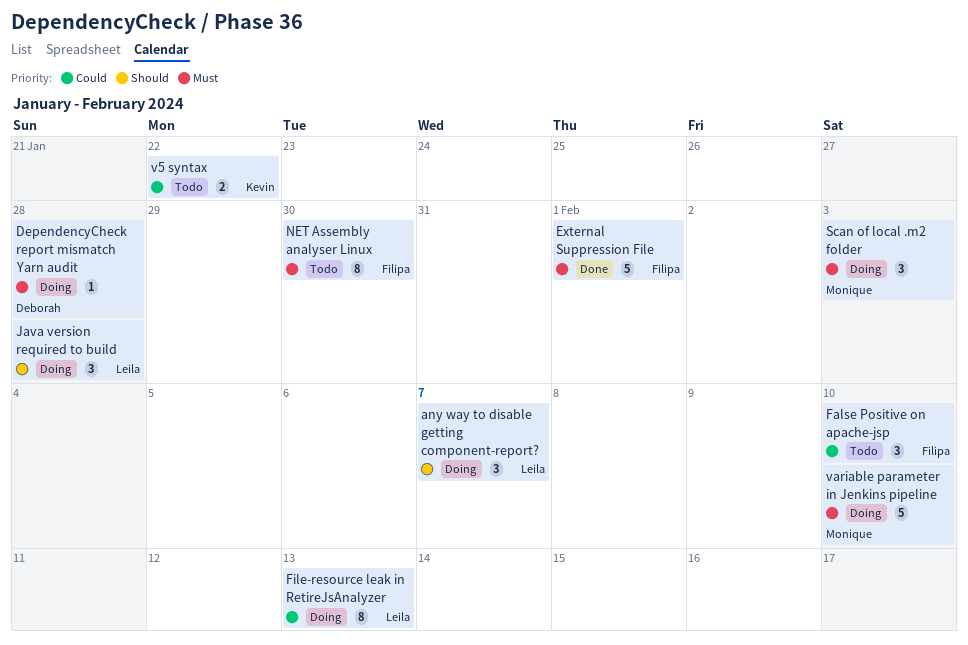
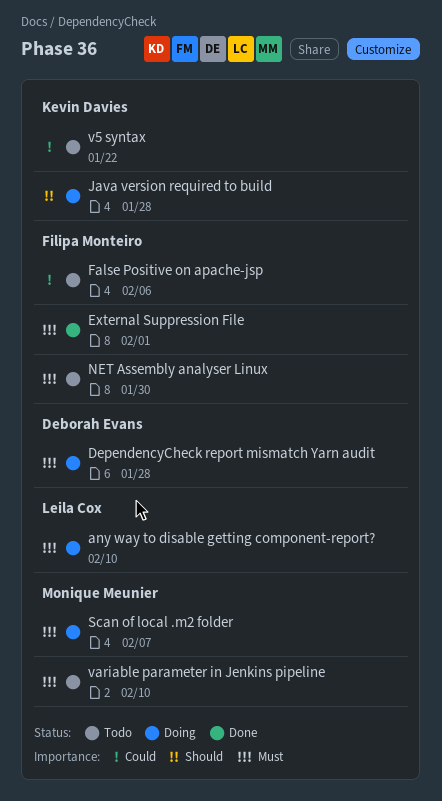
any way to disable getting component-report?, priority: Should -> Must
any way to disable getting component-report?, due: Feb 7 -> Feb 10
False Positive on apache-jsp, due: Feb 10 -> Feb 6
File-resource leak in RetireJsAnalyzer: present -> none
Java version required to build, owner: Leila Cox -> Kevin Davies
Scan of local .m2 folder, due: Feb 3 -> Feb 7
variable parameter in Jenkins pipeline, status: Doing -> Todo

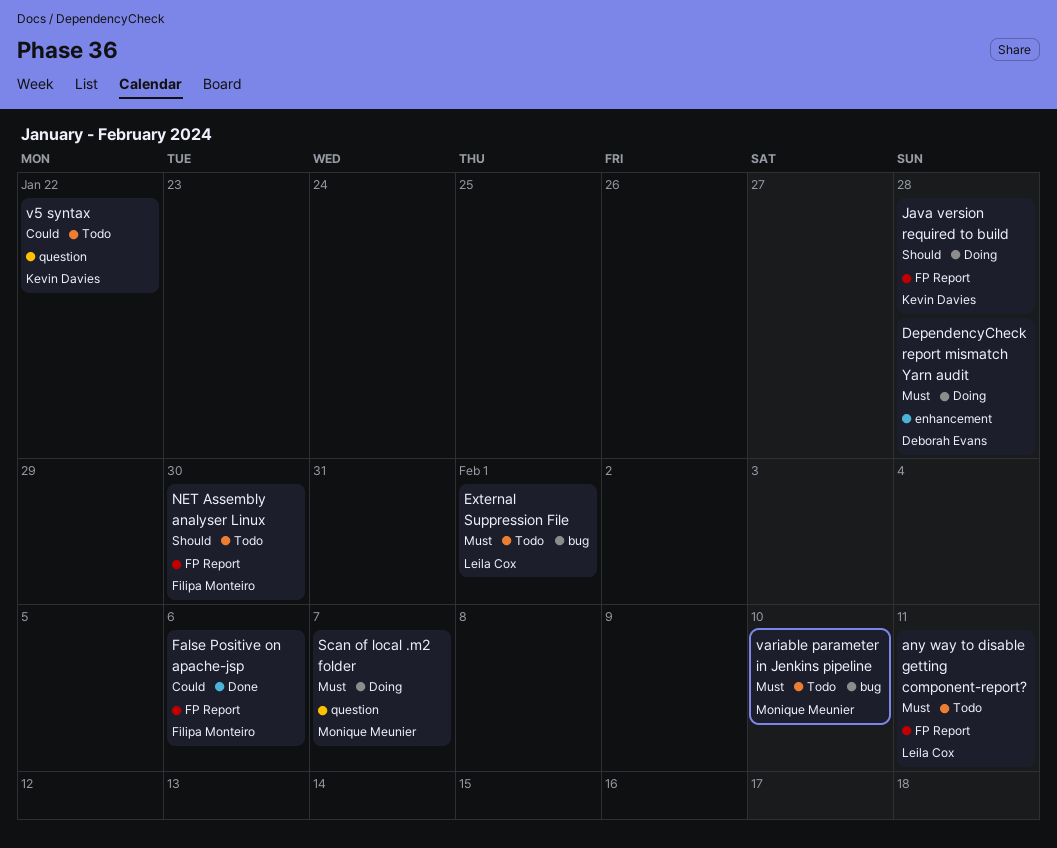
any way to disable getting component-report?, status: Doing -> Todo
any way to disable getting component-report?, due: Feb 10 -> Feb 11
External Suppression File, status: Done -> Todo
External Suppression File, owner: Filipa Monteiro -> Leila Cox
False Positive on apache-jsp, status: Todo -> Done
NET Assembly analyser Linux, priority: Must -> Should

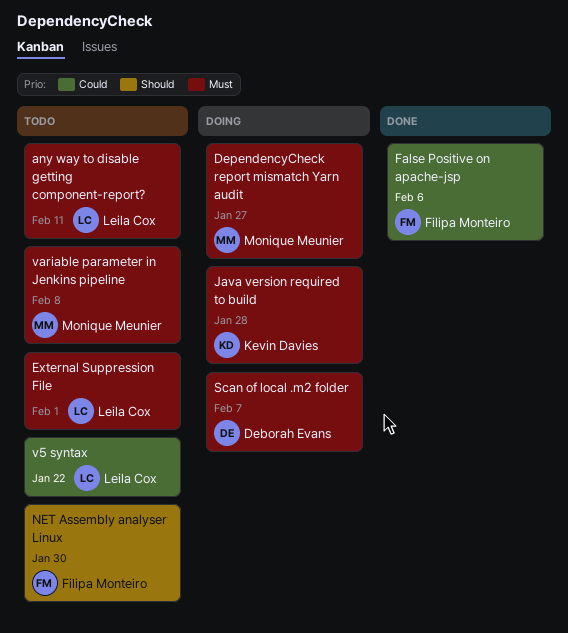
DependencyCheck report mismatch Yarn audit, owner: Deborah Evans -> Monique Meunier
DependencyCheck report mismatch Yarn audit, due: Jan 28 -> Jan 27
Java version required to build, priority: Should -> Must
Scan of local .m2 folder, owner: Monique Meunier -> Deborah Evans
v5 syntax, owner: Kevin Davies -> Leila Cox
variable parameter in Jenkins pipeline, due: Feb 10 -> Feb 8

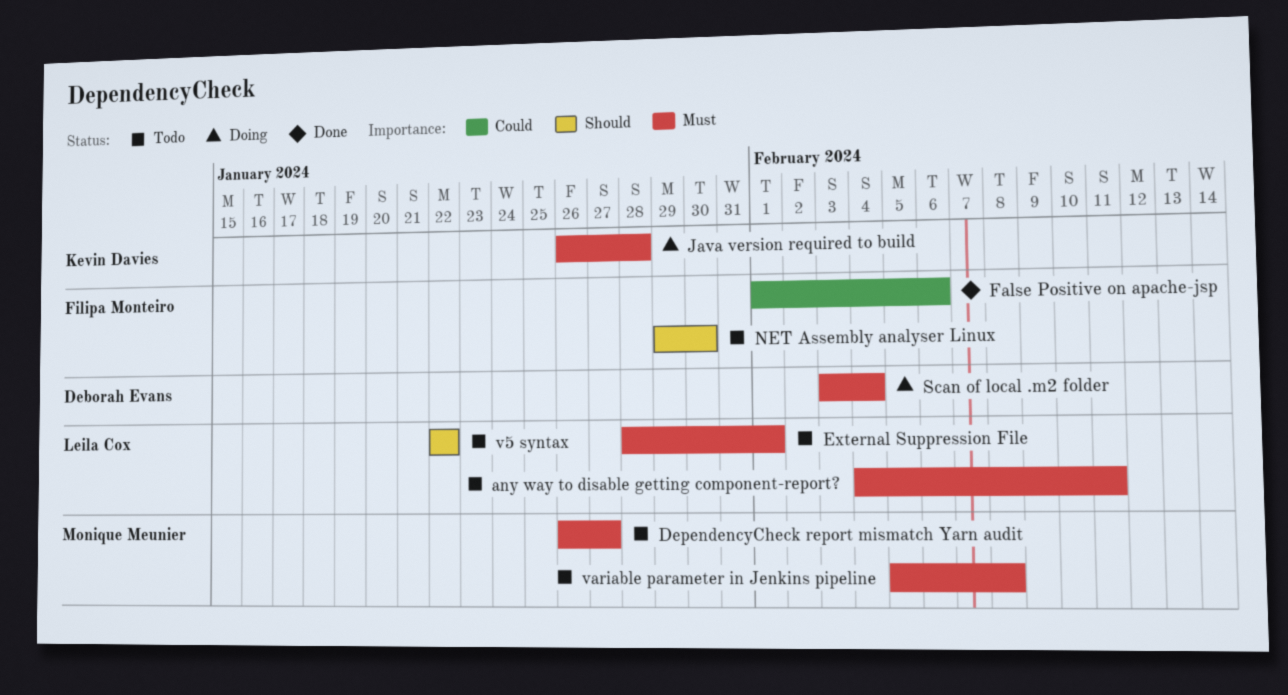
DependencyCheck report mismatch Yarn audit, status: Doing -> Todo
Scan of local .m2 folder, due: Feb 7 -> Feb 4
v5 syntax, priority: Could -> Should

